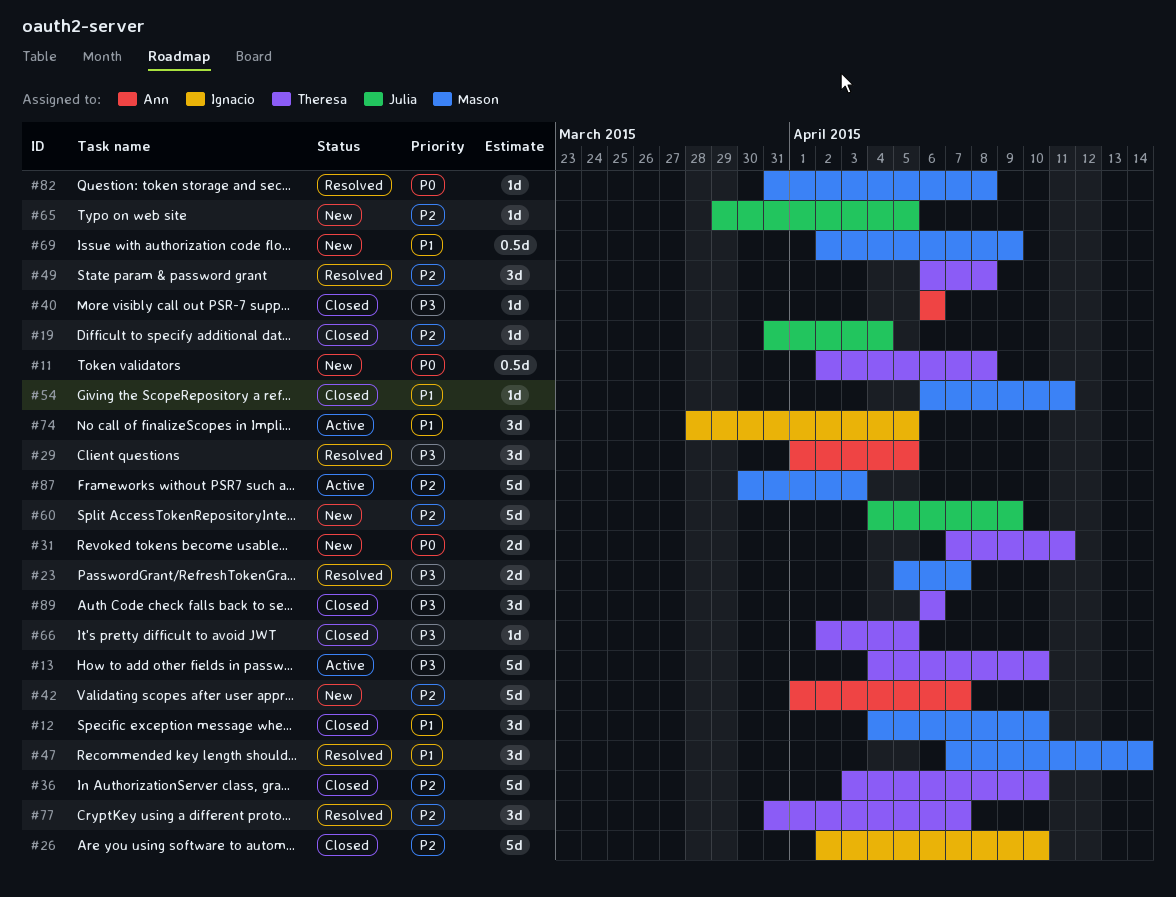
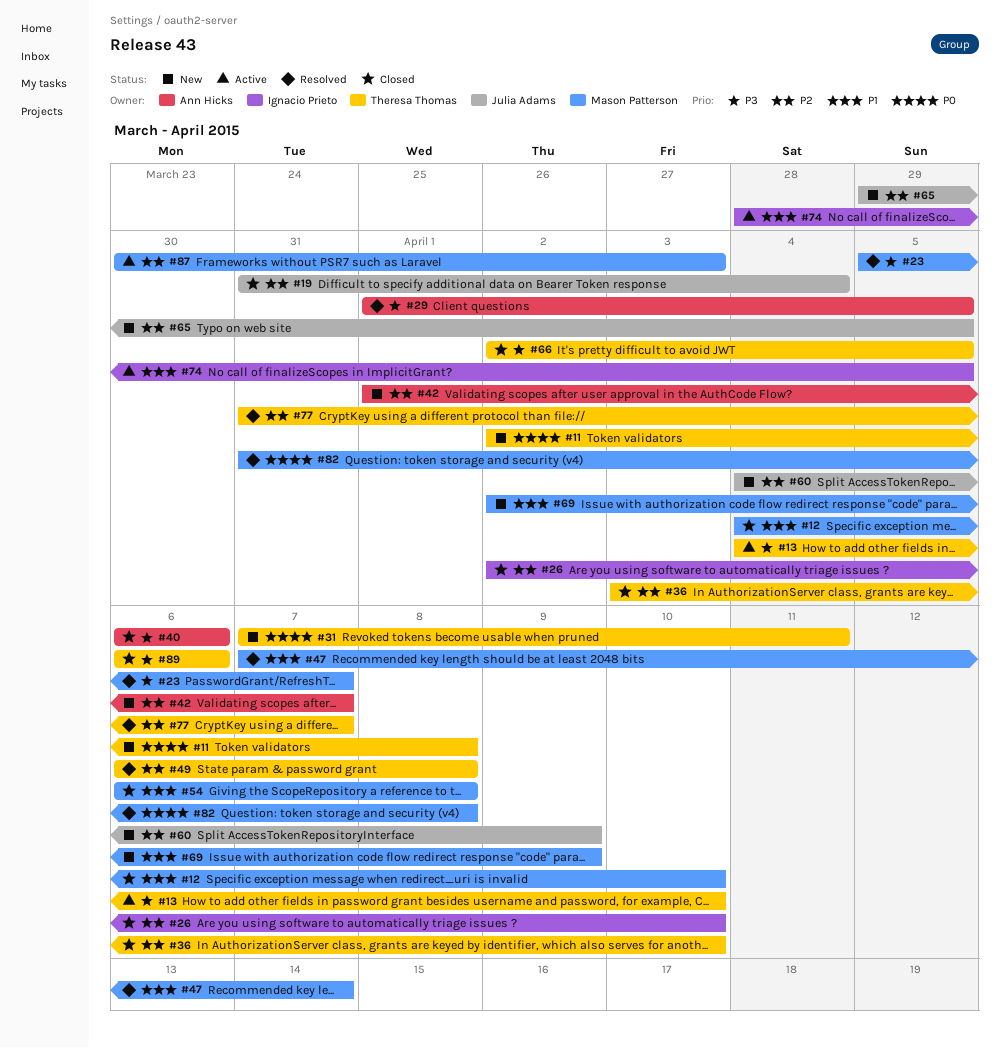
#54, due: Apr 11 -> Apr 8

